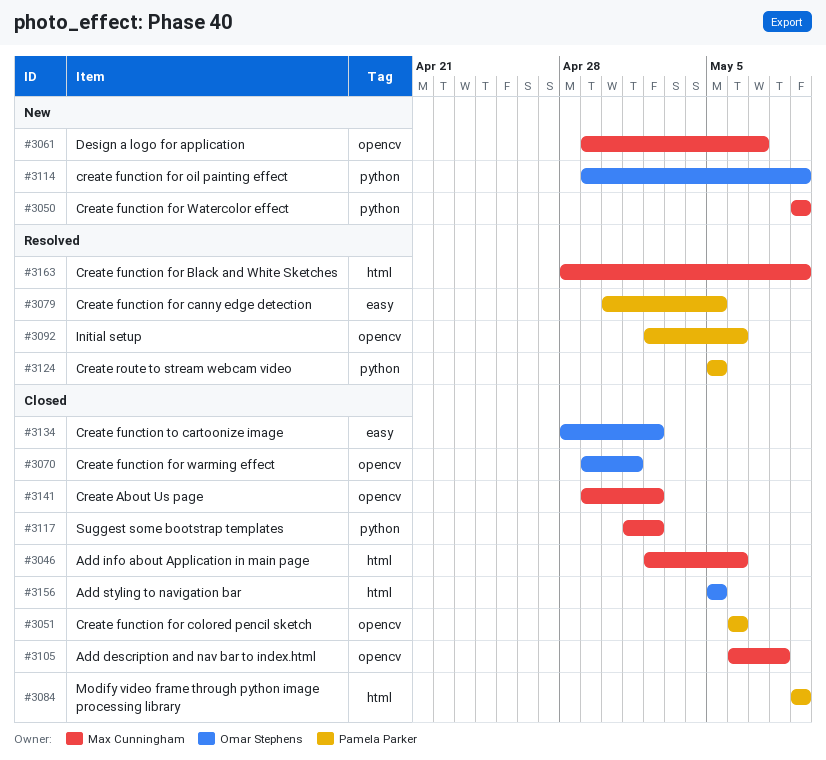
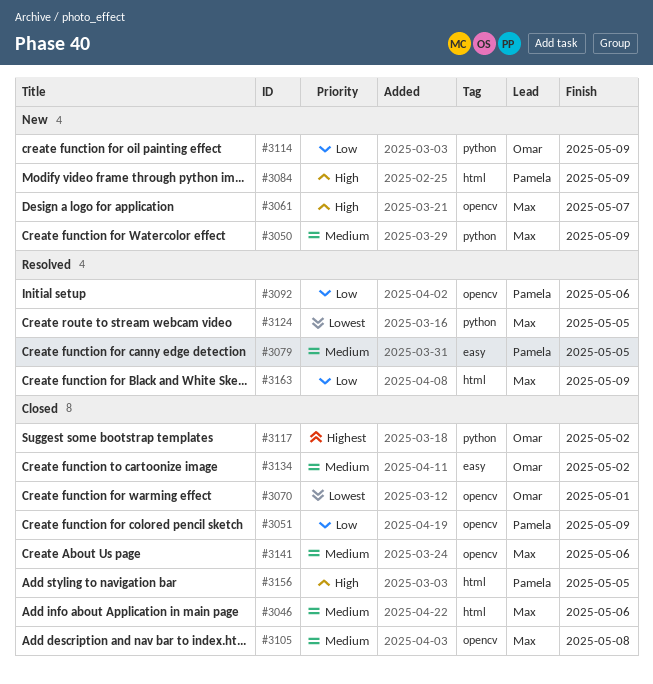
#3051, due: May 6 -> May 9
#3084, status: Closed -> New
#3117, owner: Max Cunningham -> Omar Stephens
#3124, owner: Pamela Parker -> Max Cunningham
#3141, due: May 2 -> May 6
#3156, owner: Omar Stephens -> Pamela Parker

